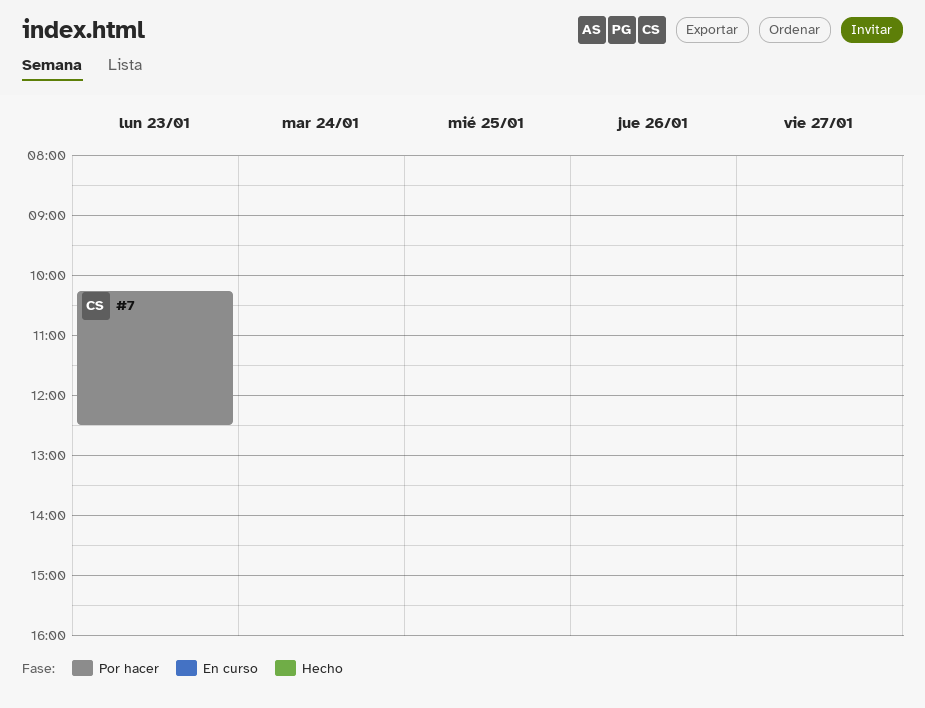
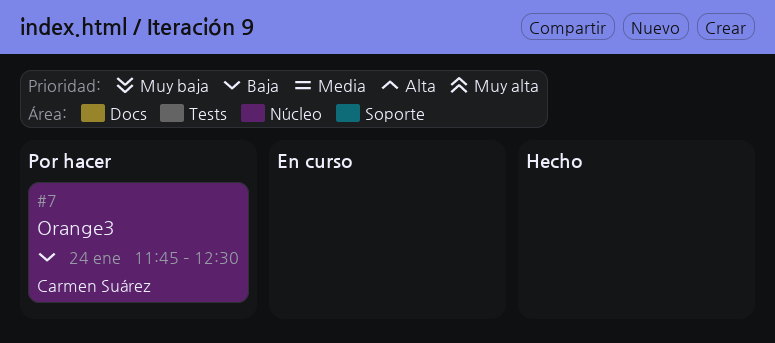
#7, day: Jan 23 -> Jan 24
#7, begins: 10:15 -> 11:45

